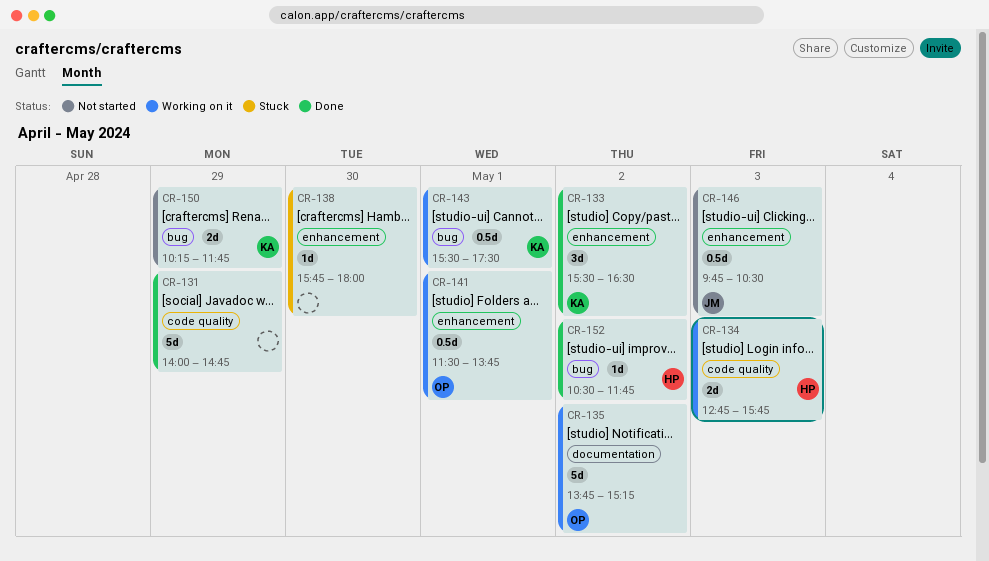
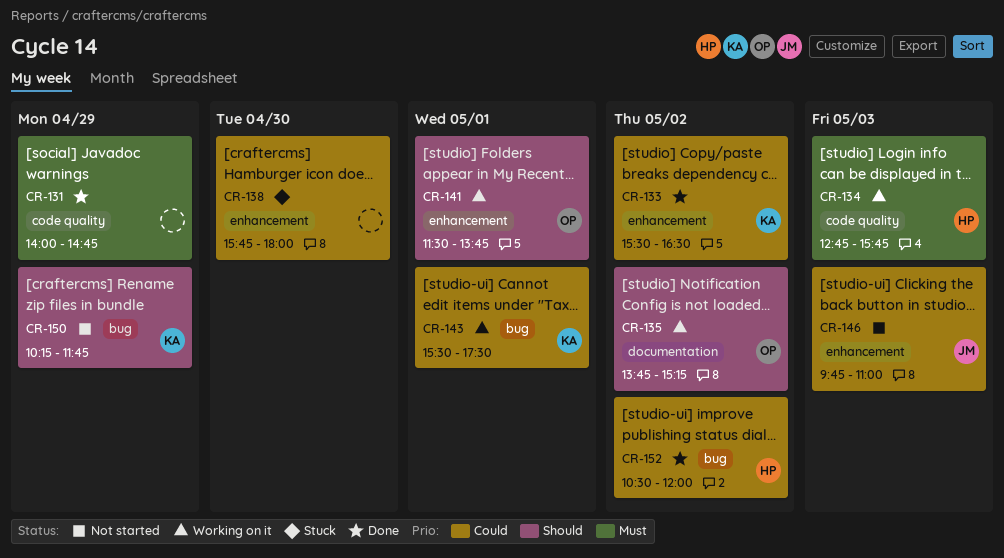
CR-146, ends: 10:30 -> 11:00
CR-152, ends: 11:45 -> 12:00

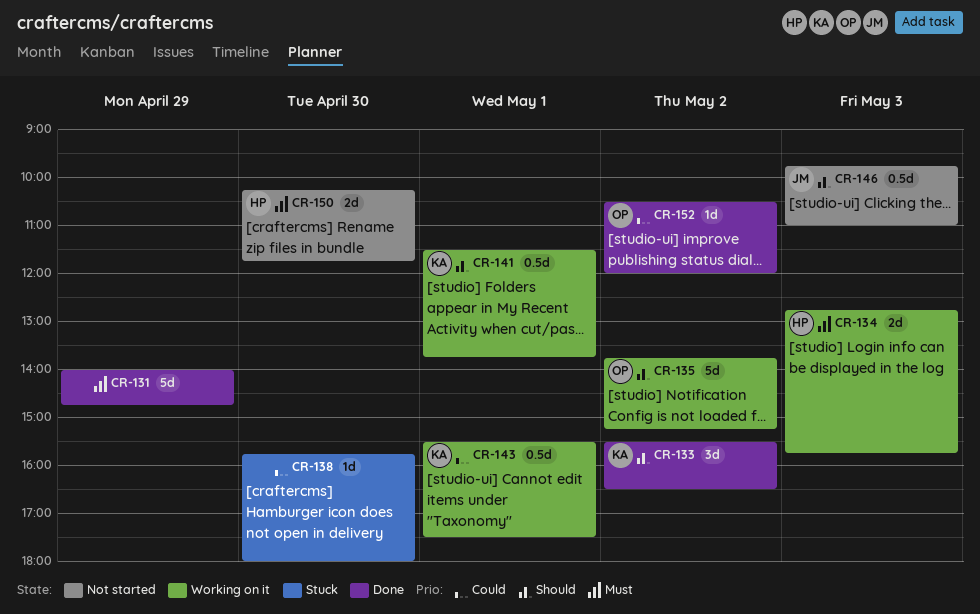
CR-133, priority: Could -> Should
CR-141, owner: OP -> KA
CR-146, priority: Could -> Should
CR-150, owner: KA -> HP
CR-150, priority: Should -> Must
CR-150, day: Apr 29 -> Apr 30
CR-152, owner: HP -> OP

